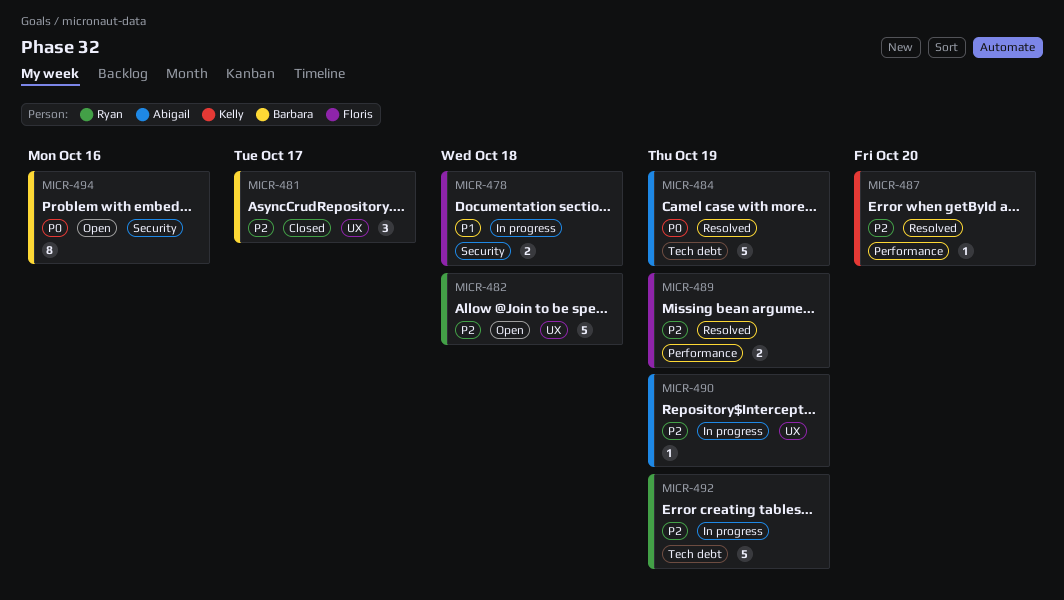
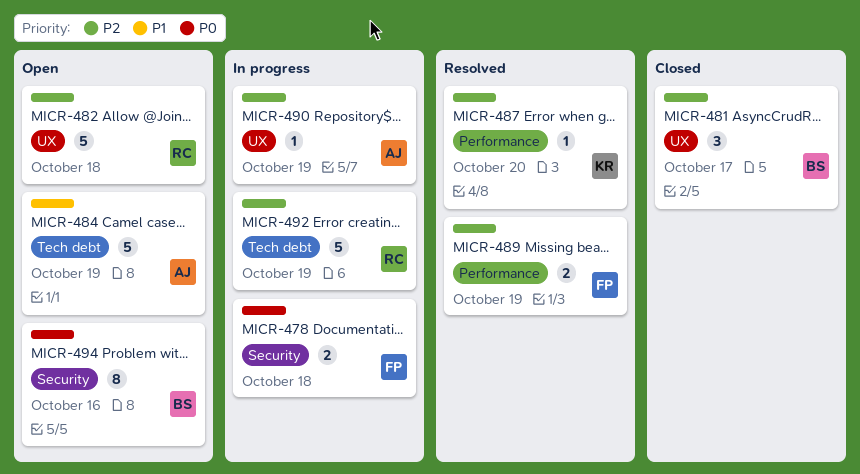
MICR-478, priority: P1 -> P0
MICR-484, status: Resolved -> Open
MICR-484, priority: P0 -> P1

